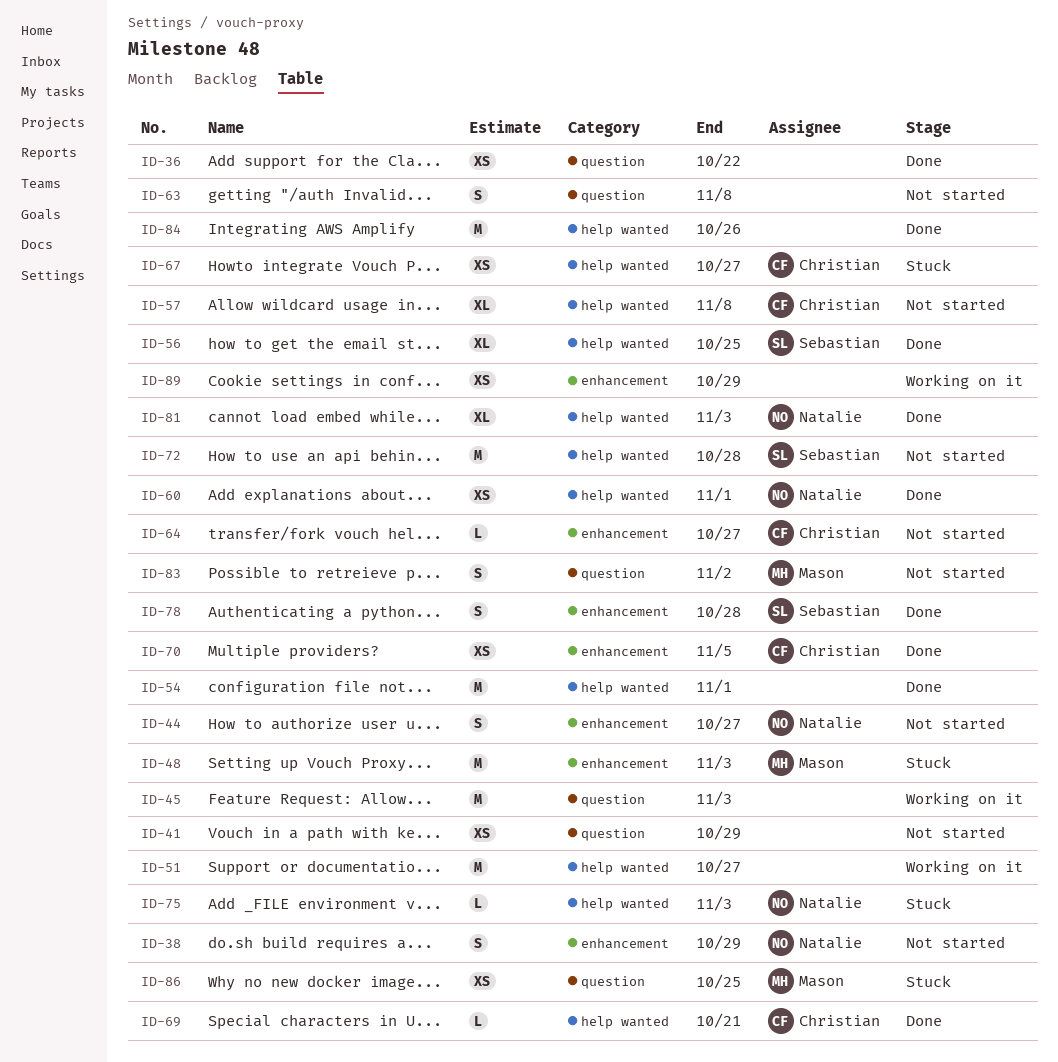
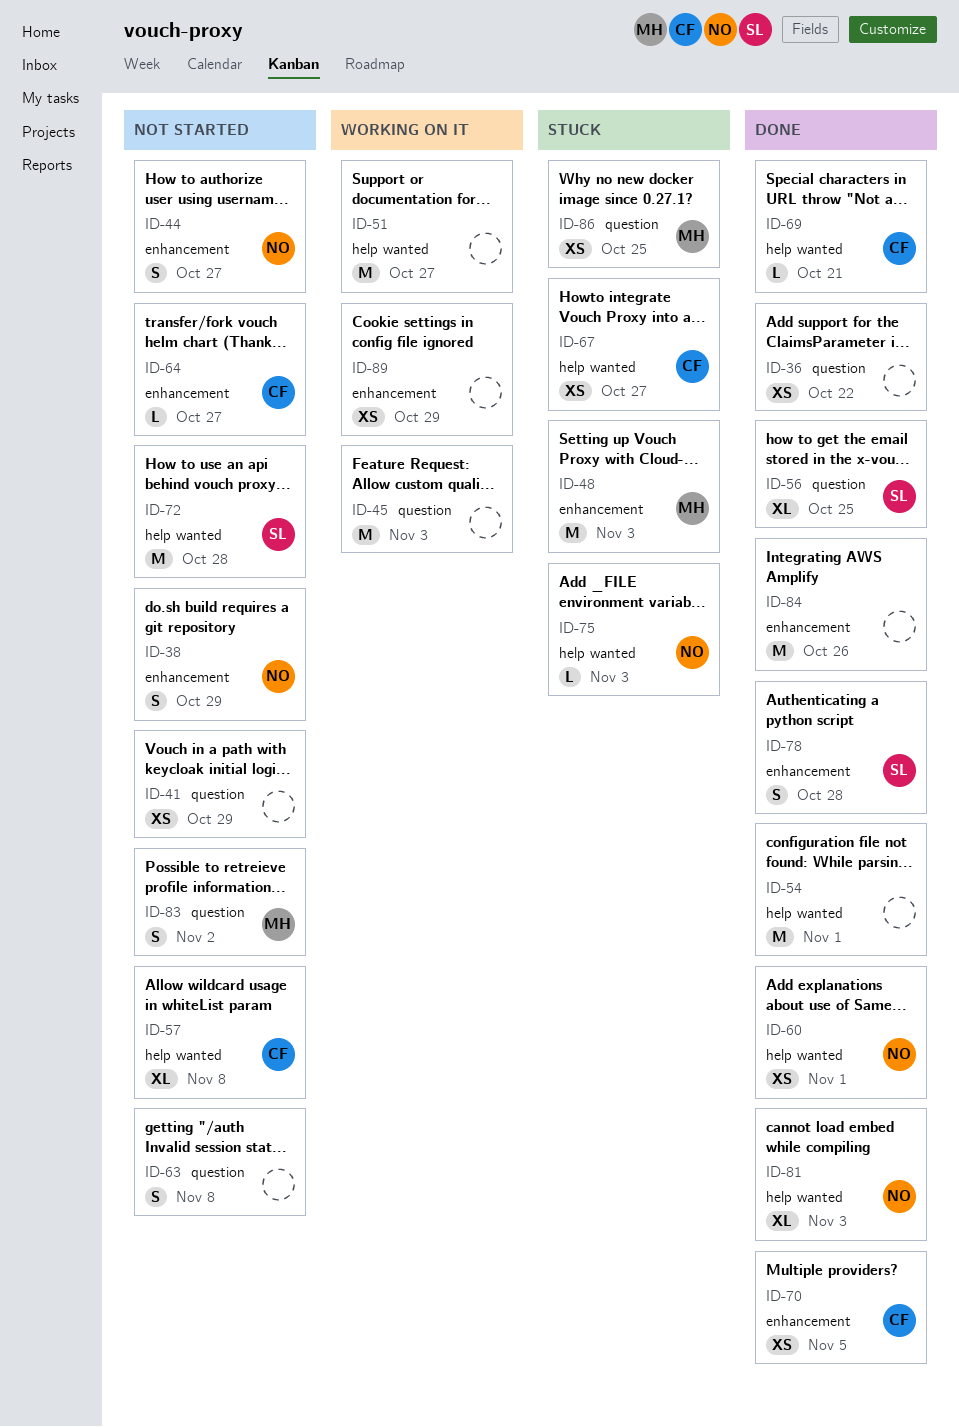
ID-56, label: help wanted -> question
ID-84, label: help wanted -> enhancement

